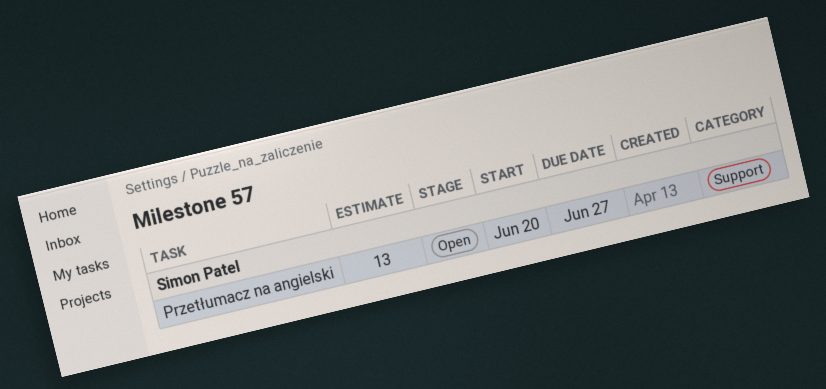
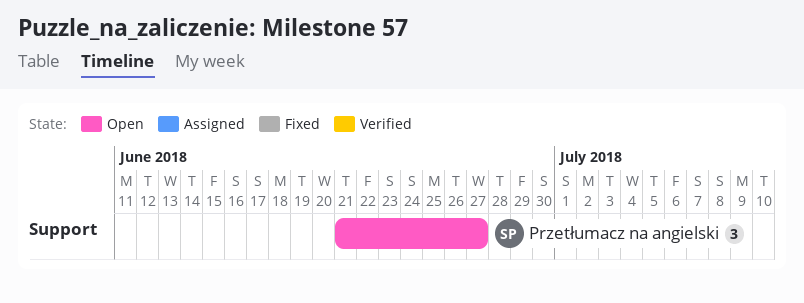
Przetłumacz na angielski, estimate: 13 -> 3
Przetłumacz na angielski, start: Jun 20 -> Jun 21

